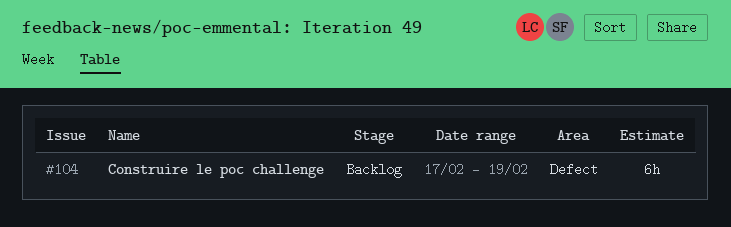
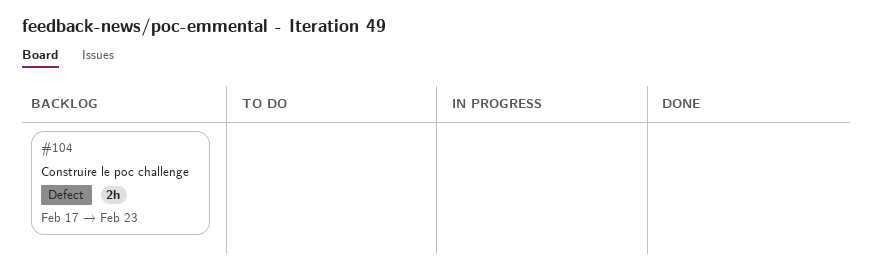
#104, estimate: 6h -> 2h
#104, due: Feb 19 -> Feb 23

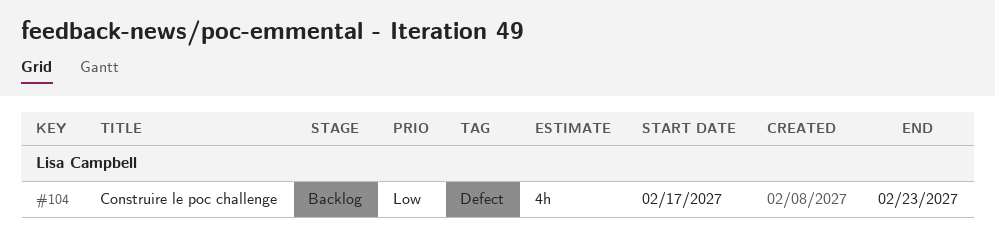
#104, estimate: 2h -> 4h

